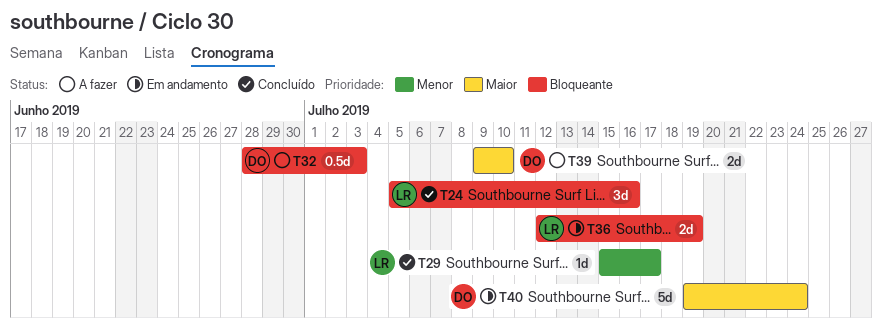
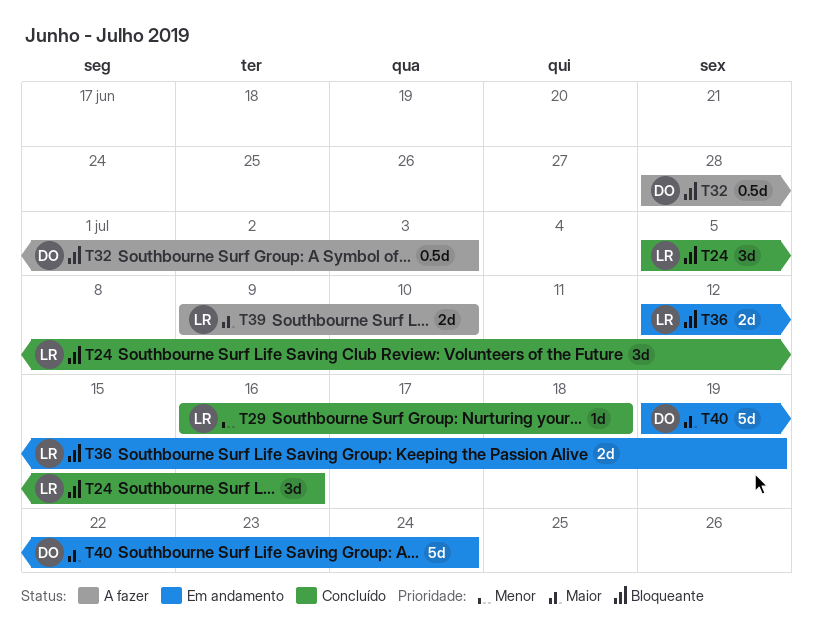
T29, start: Jul 15 -> Jul 16
T29, due: Jul 17 -> Jul 18
T39, owner: DO -> LR

